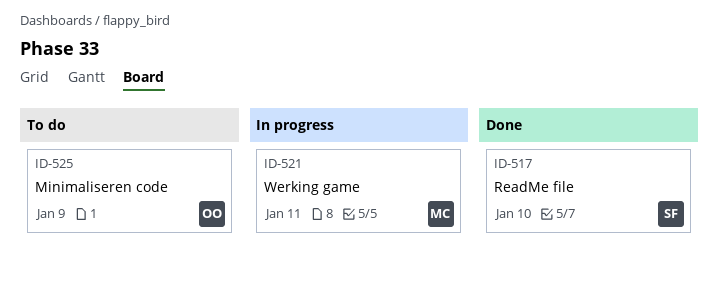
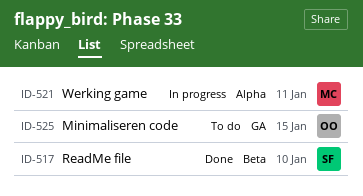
ID-525, due: Jan 9 -> Jan 15

